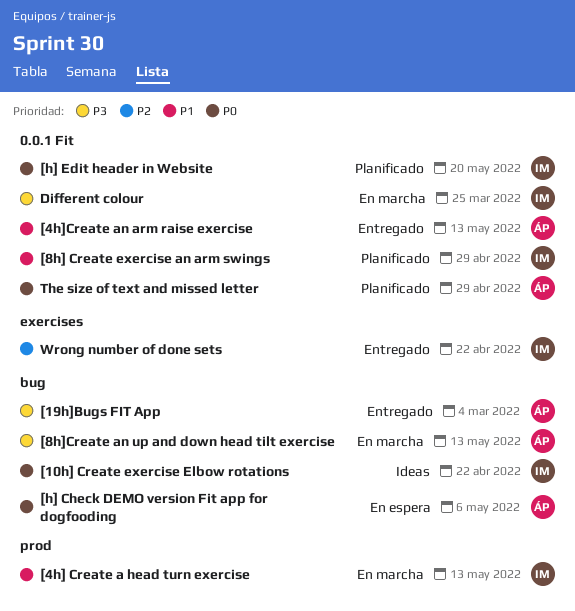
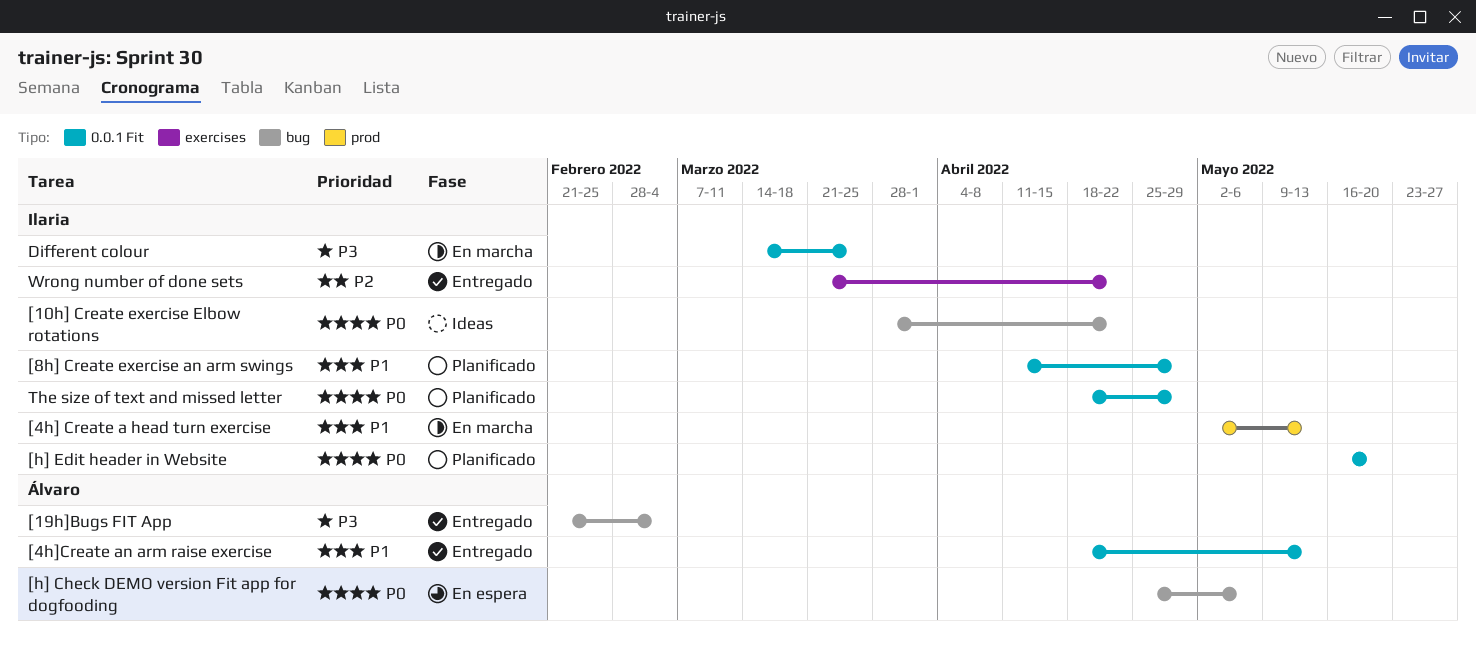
[8h]Create an up and down head tilt exercise: present -> none
The size of text and missed letter, owner: Álvaro -> Ilaria

